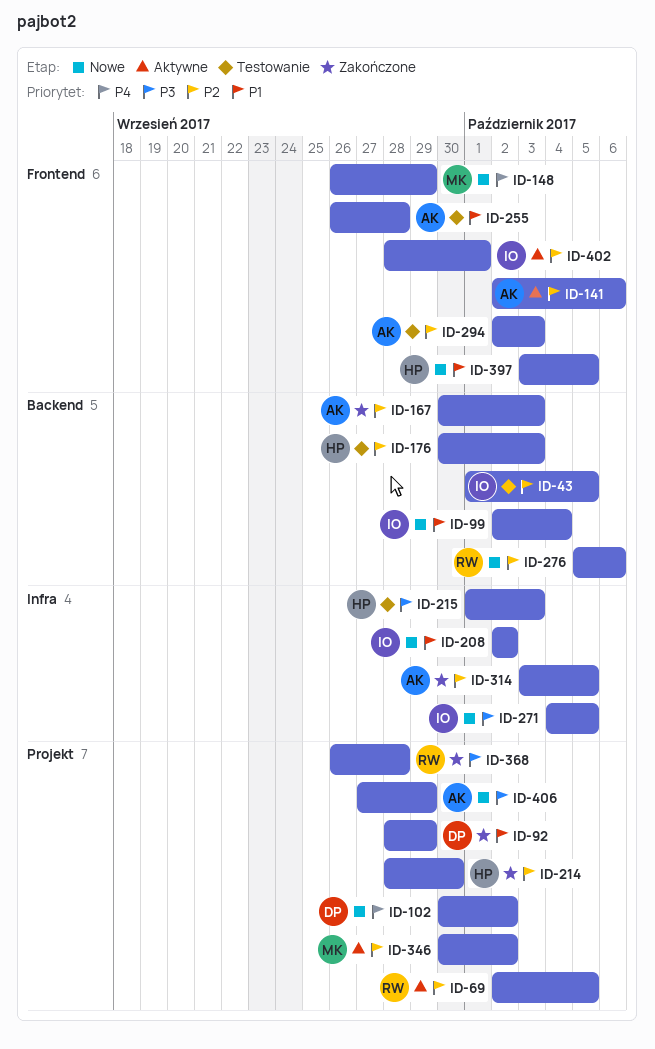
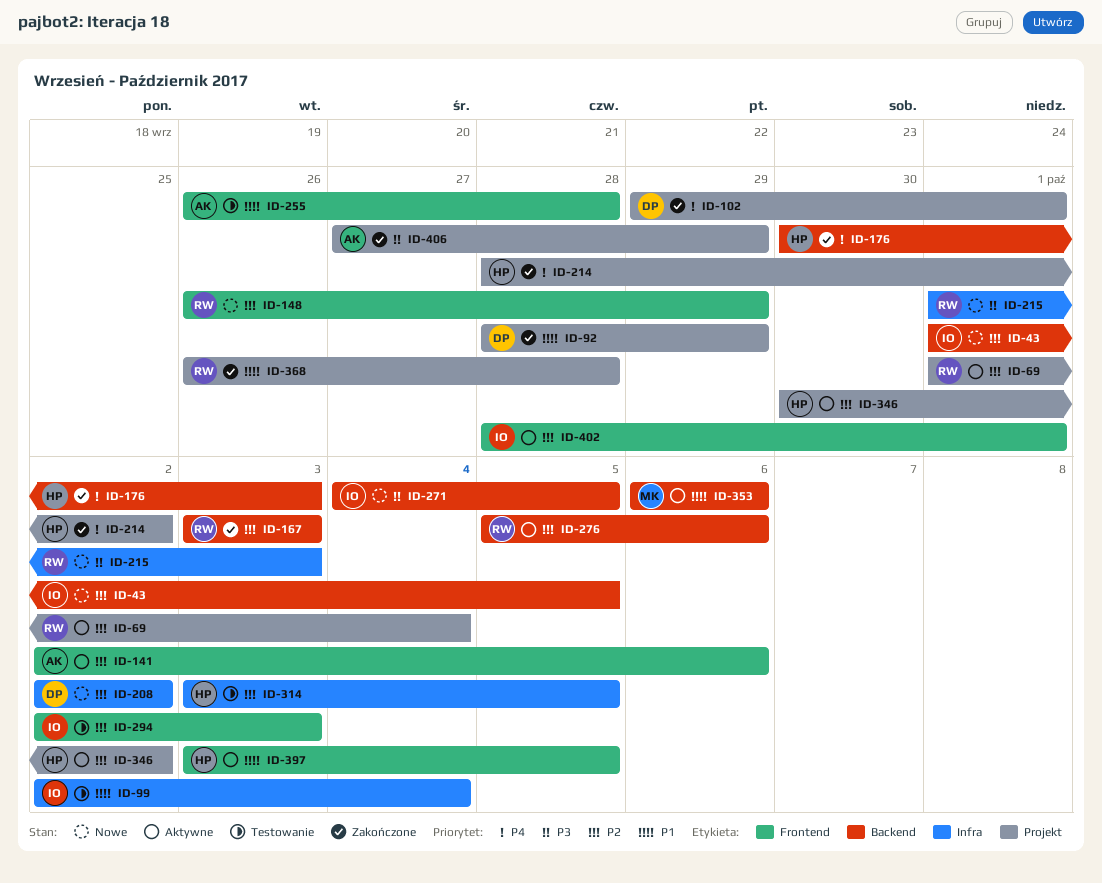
ID-43, status: Testowanie -> Nowe
ID-69, start: Oct 2 -> Oct 1
ID-69, due: Oct 5 -> Oct 4
ID-99, status: Nowe -> Testowanie
ID-99, label: Backend -> Infra
ID-102, status: Nowe -> Zakończone
ID-102, start: Sep 30 -> Sep 29
ID-102, due: Oct 2 -> Oct 1
ID-148, owner: MK -> RW
ID-148, priority: P4 -> P2
ID-167, owner: AK -> RW
ID-167, start: Sep 30 -> Oct 3
ID-176, status: Testowanie -> Zakończone
ID-176, priority: P2 -> P4
ID-208, owner: IO -> DP
ID-208, priority: P1 -> P2
ID-214, priority: P2 -> P4
ID-214, due: Sep 30 -> Oct 2
ID-215, status: Testowanie -> Nowe
ID-215, owner: HP -> RW
ID-271, label: Infra -> Backend
ID-276, status: Nowe -> Aktywne
ID-294, owner: AK -> IO
ID-314, status: Zakończone -> Testowanie
ID-314, owner: AK -> HP
ID-346, owner: MK -> HP
ID-353: none -> present
ID-368, priority: P3 -> P1
ID-397, status: Nowe -> Aktywne
ID-406, status: Nowe -> Zakończone

